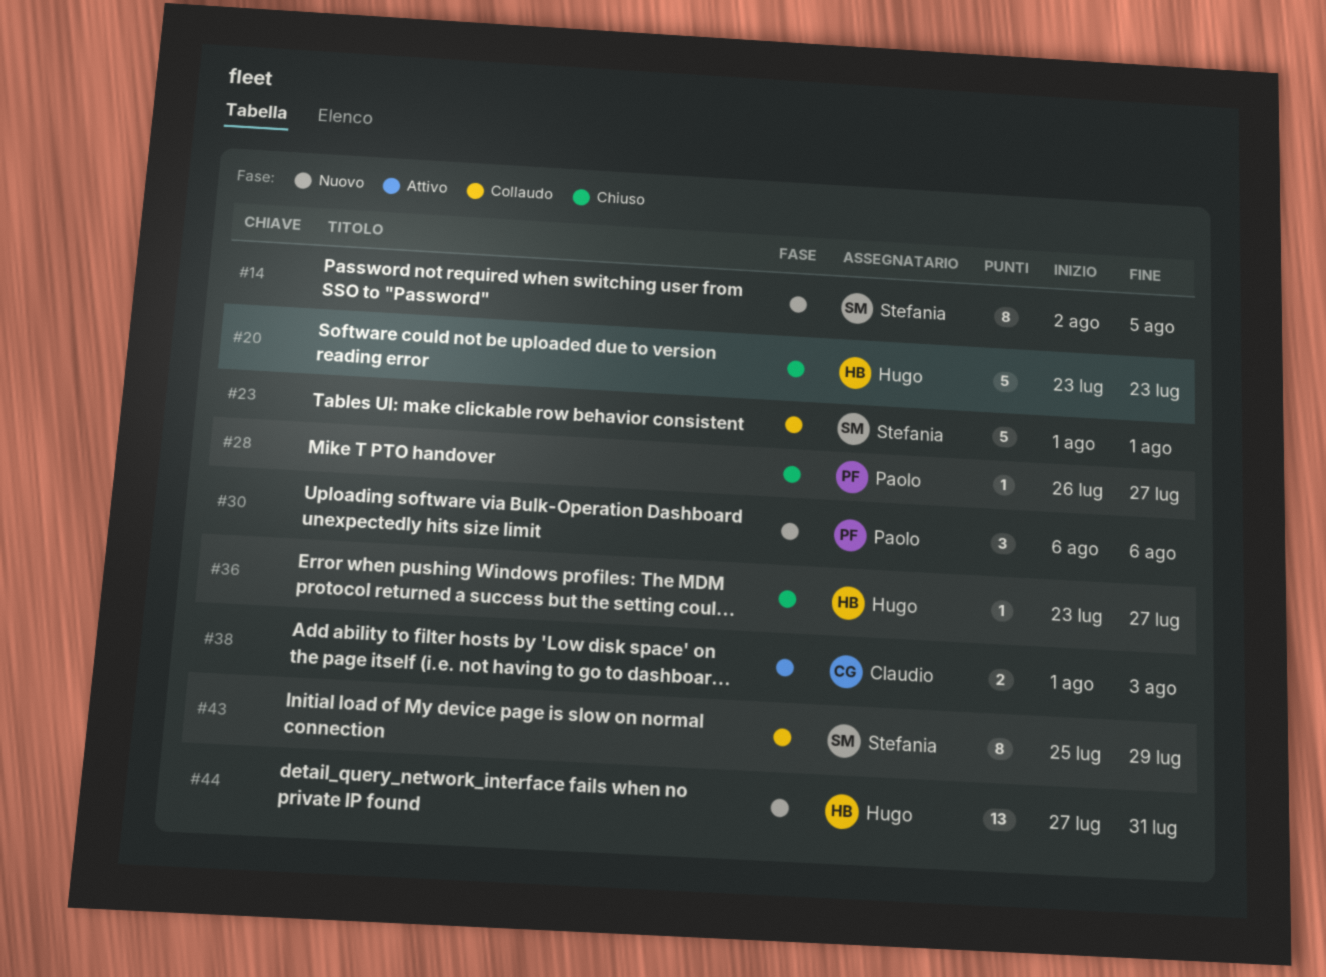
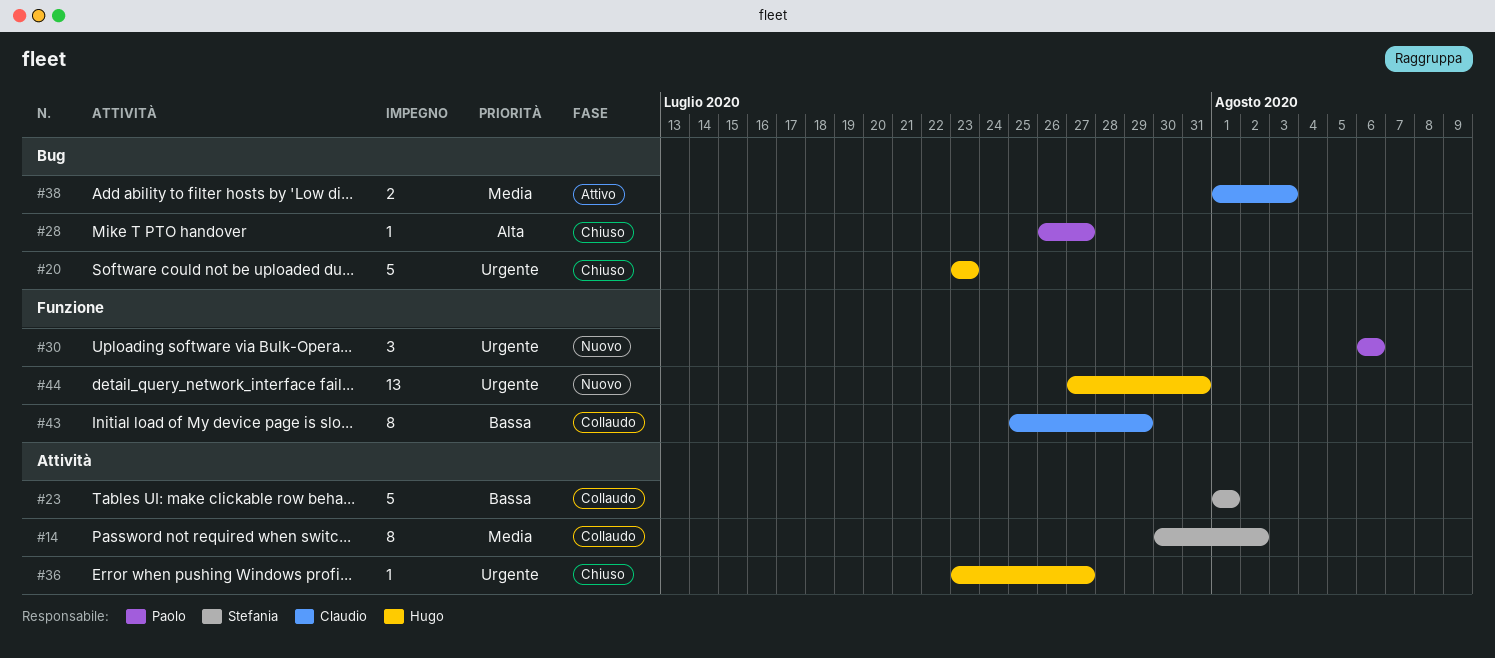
#14, status: Nuovo -> Collaudo
#14, start: Aug 2 -> Jul 30
#14, due: Aug 5 -> Aug 2
#43, owner: Stefania -> Claudio

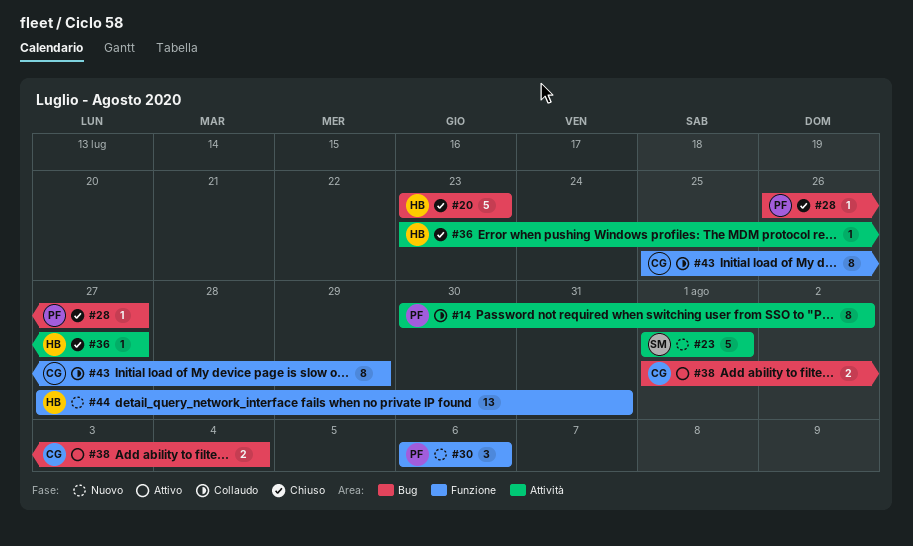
#14, owner: Stefania -> Paolo
#23, status: Collaudo -> Nuovo
#38, due: Aug 3 -> Aug 4

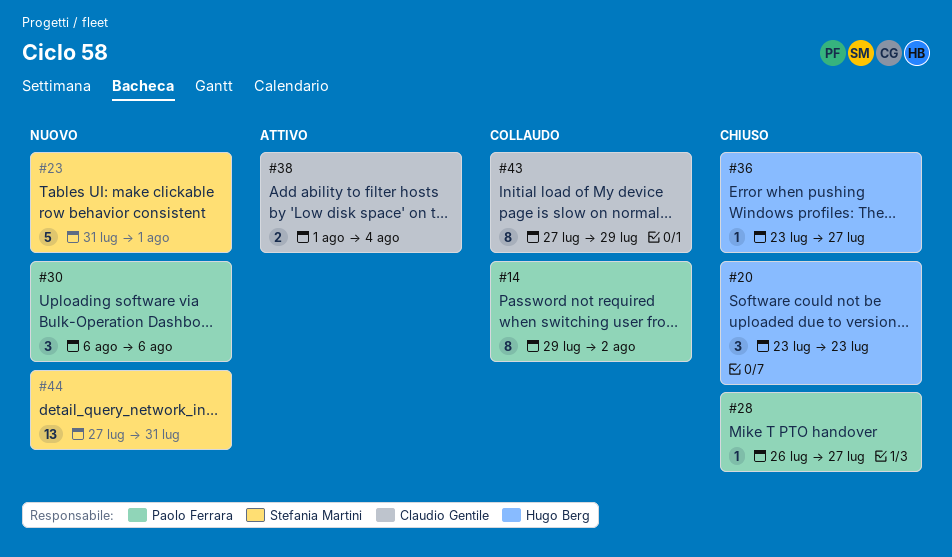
#14, start: Jul 30 -> Jul 29
#20, estimate: 5 -> 3
#23, start: Aug 1 -> Jul 31
#43, start: Jul 25 -> Jul 27
#44, owner: Hugo Berg -> Stefania Martini

